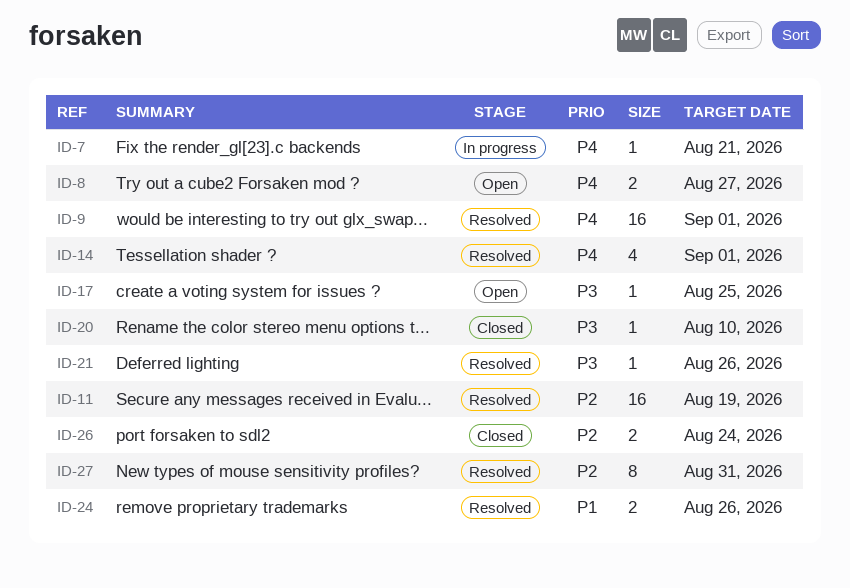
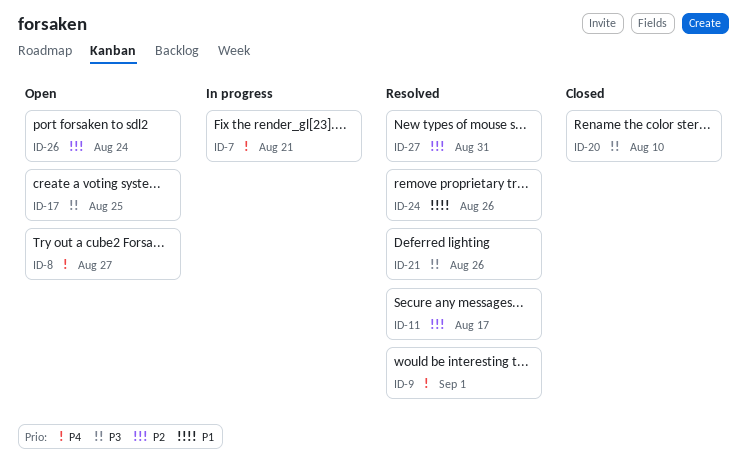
ID-11, due: Aug 19 -> Aug 17
ID-14: present -> none
ID-26, status: Closed -> Open

